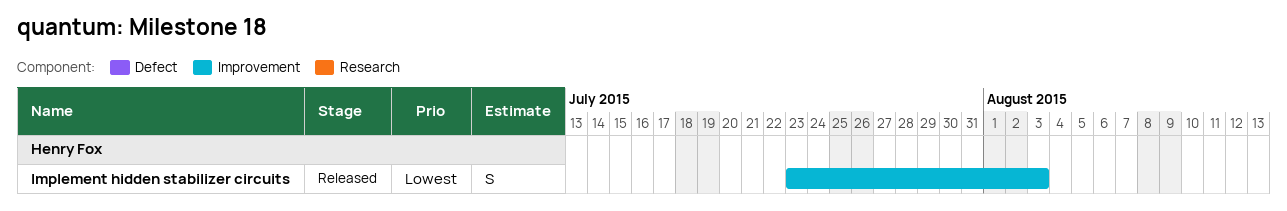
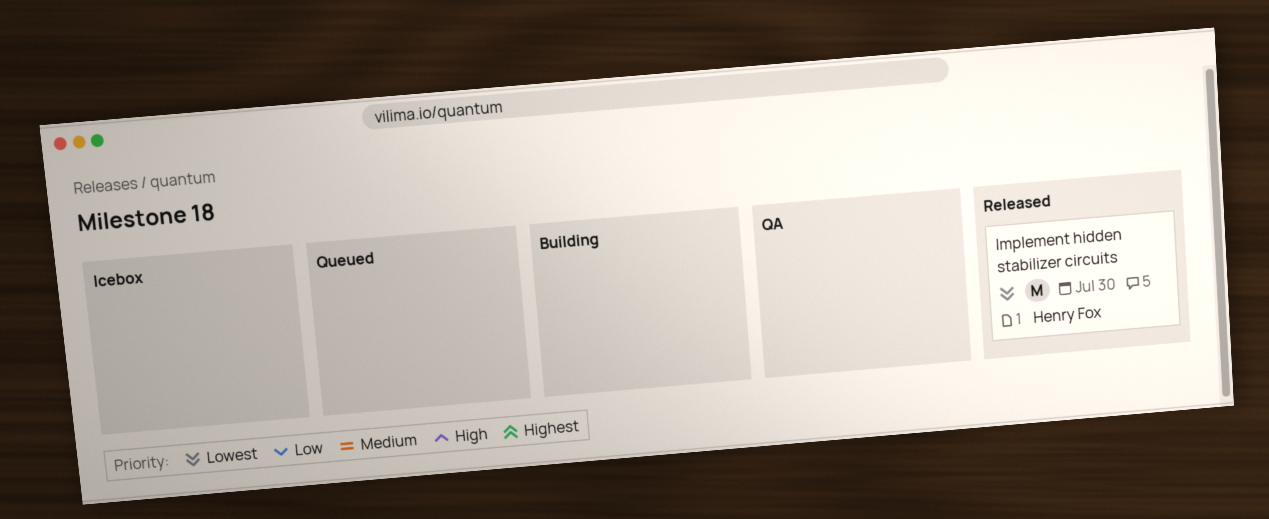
Implement hidden stabilizer circuits, estimate: S -> M
Implement hidden stabilizer circuits, due: Aug 3 -> Jul 30

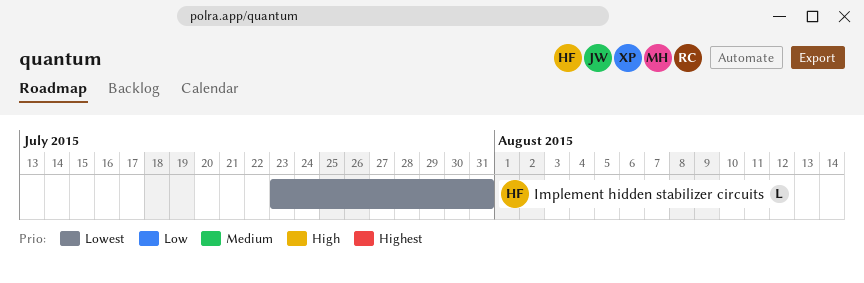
Implement hidden stabilizer circuits, estimate: M -> L
Implement hidden stabilizer circuits, due: Jul 30 -> Jul 31

